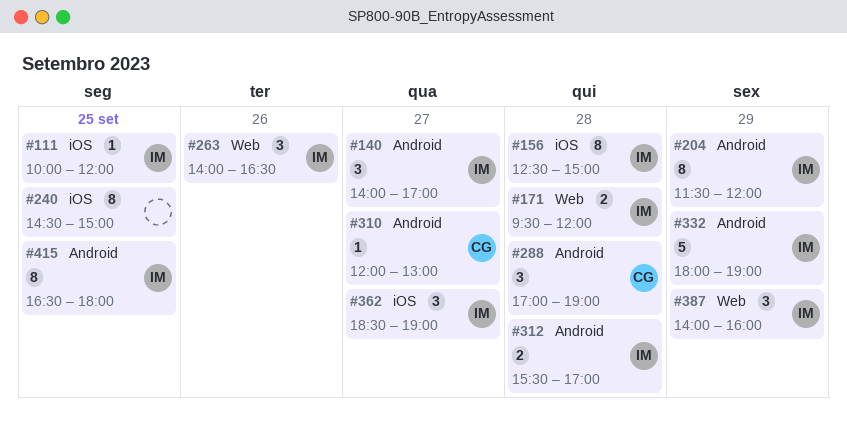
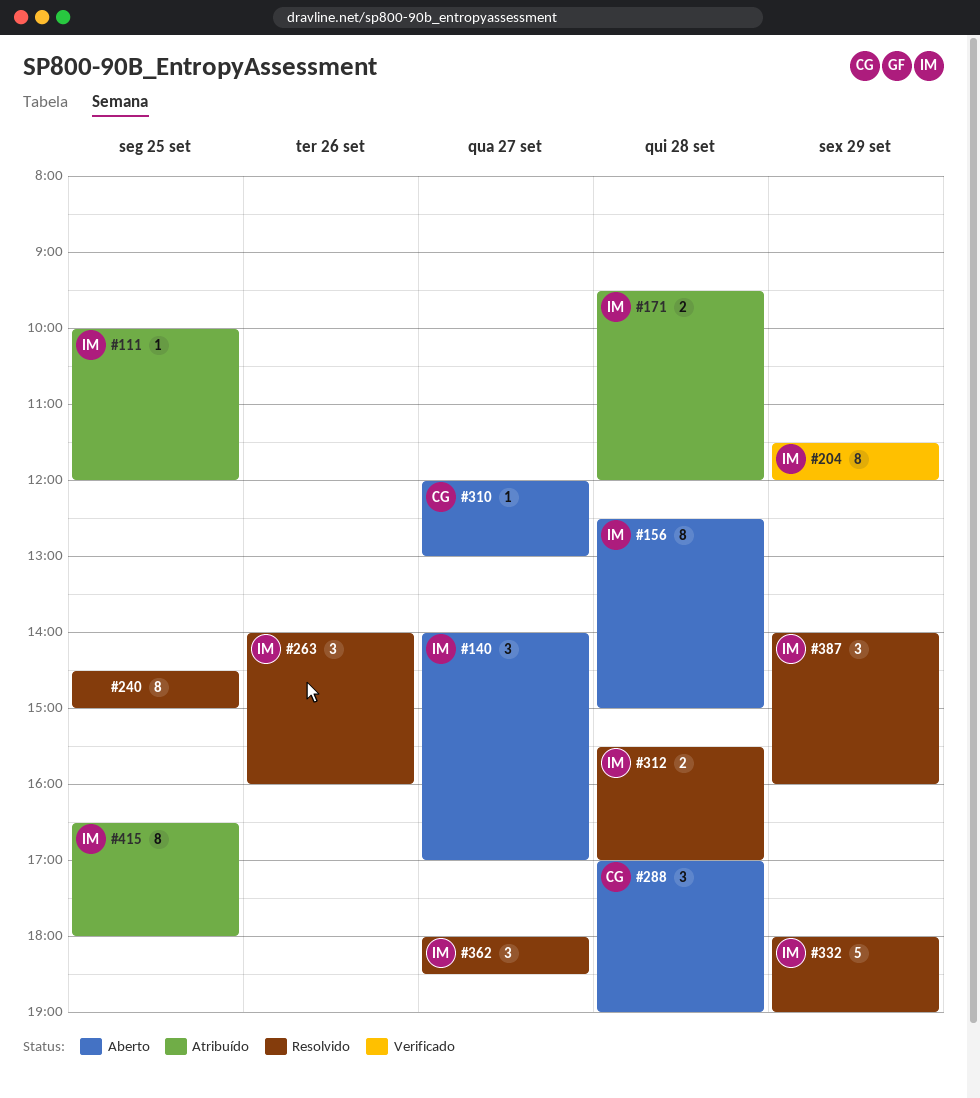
#263, ends: 16:30 -> 16:00
#362, begins: 18:30 -> 18:00
#362, ends: 19:00 -> 18:30

